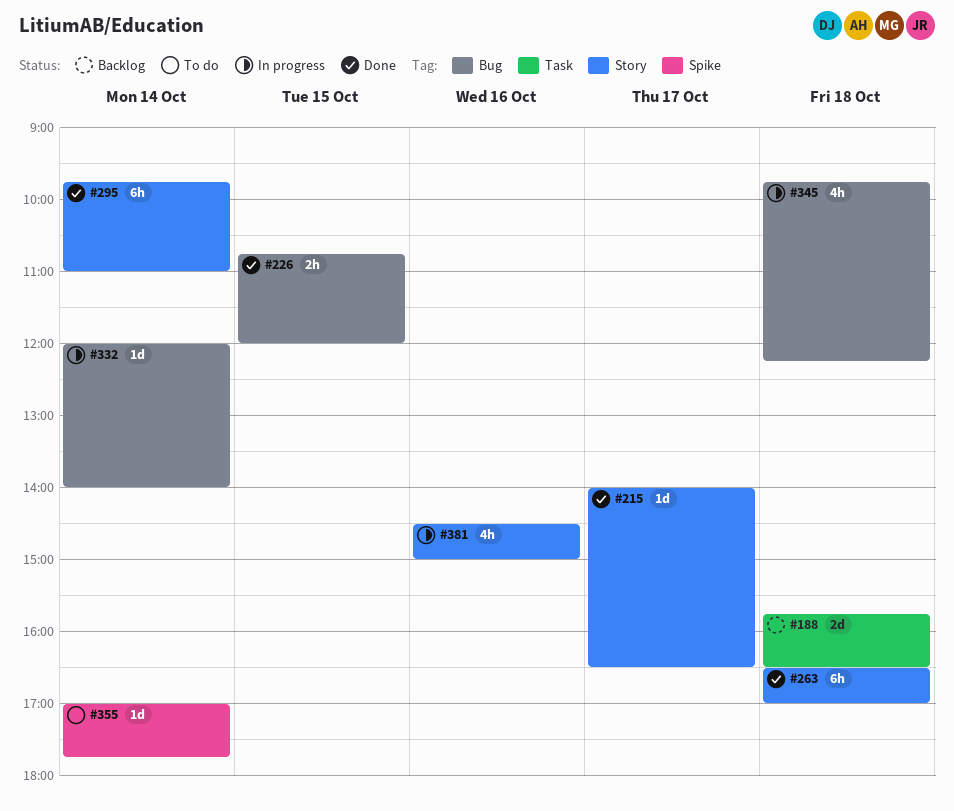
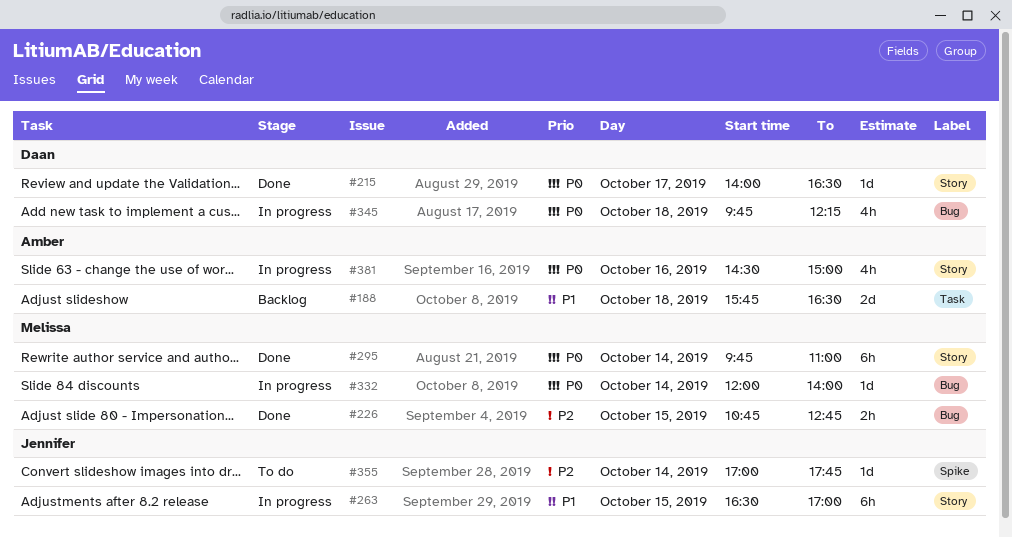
#226, ends: 12:00 -> 12:45
#263, status: Done -> In progress
#263, day: Oct 18 -> Oct 15

